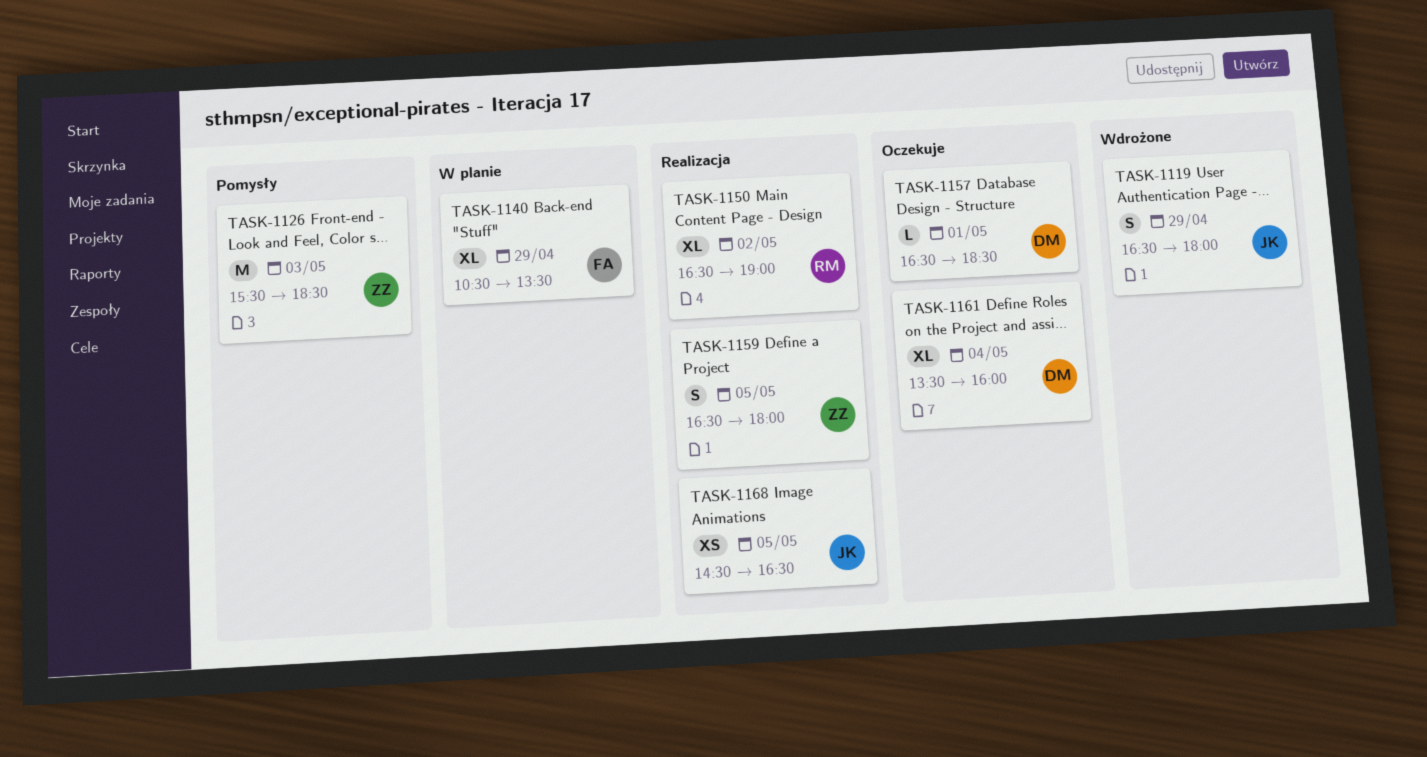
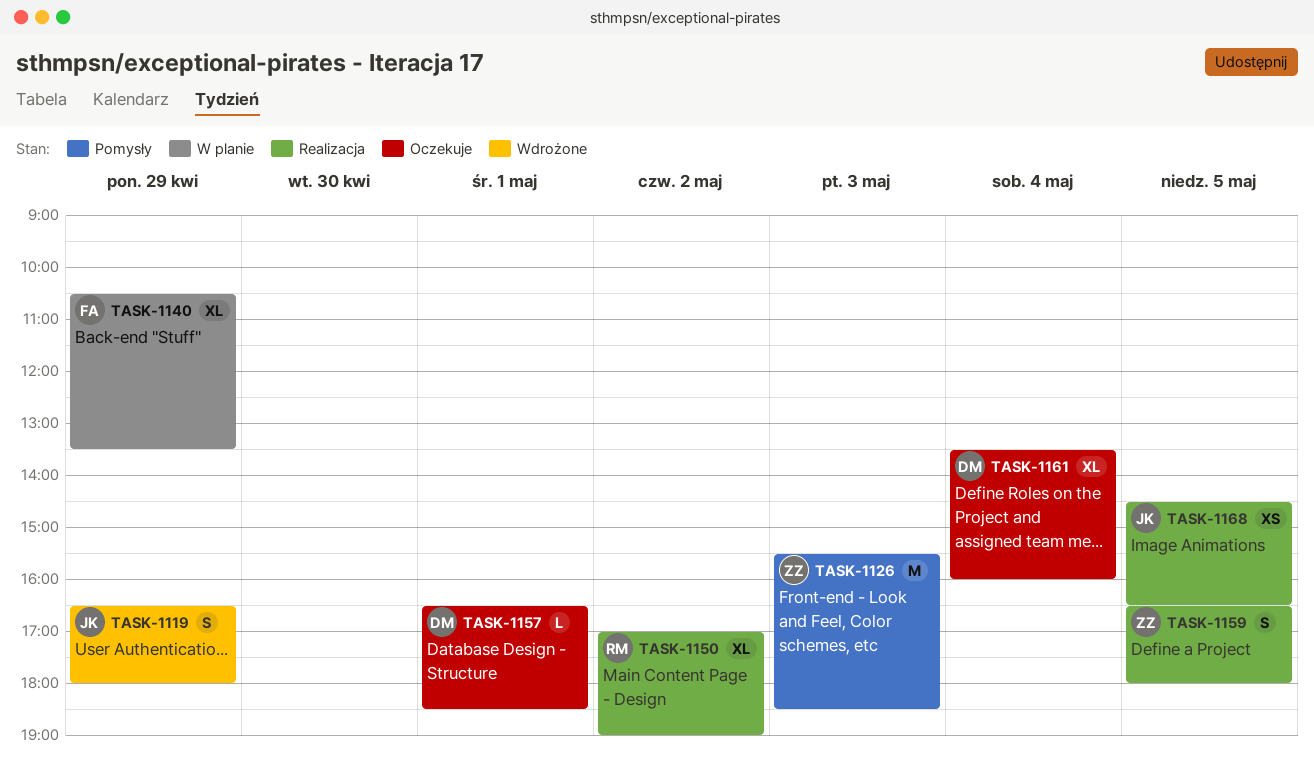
TASK-1150, begins: 16:30 -> 17:00

